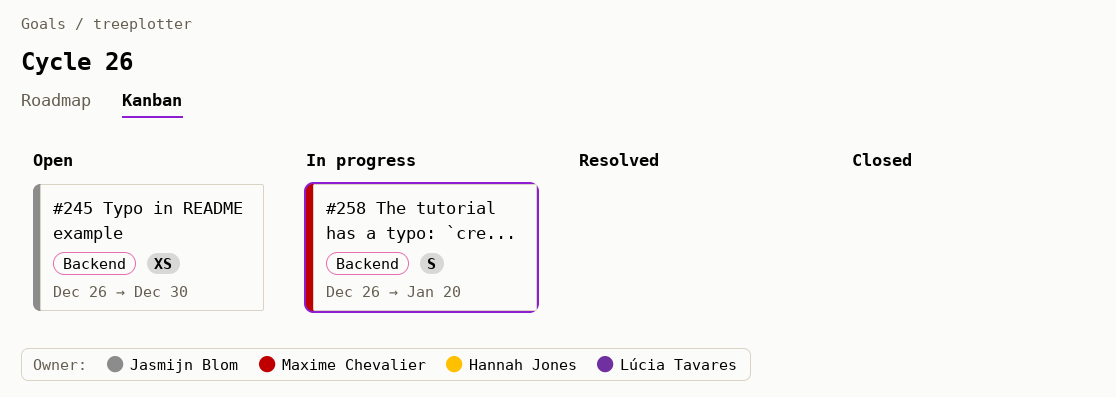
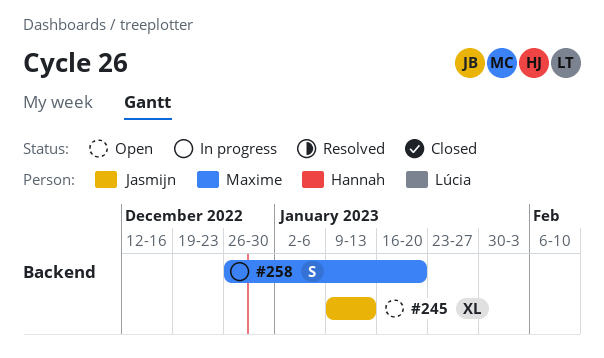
#245, estimate: XS -> XL
#245, start: Dec 26 -> Jan 9
#245, due: Dec 30 -> Jan 13

